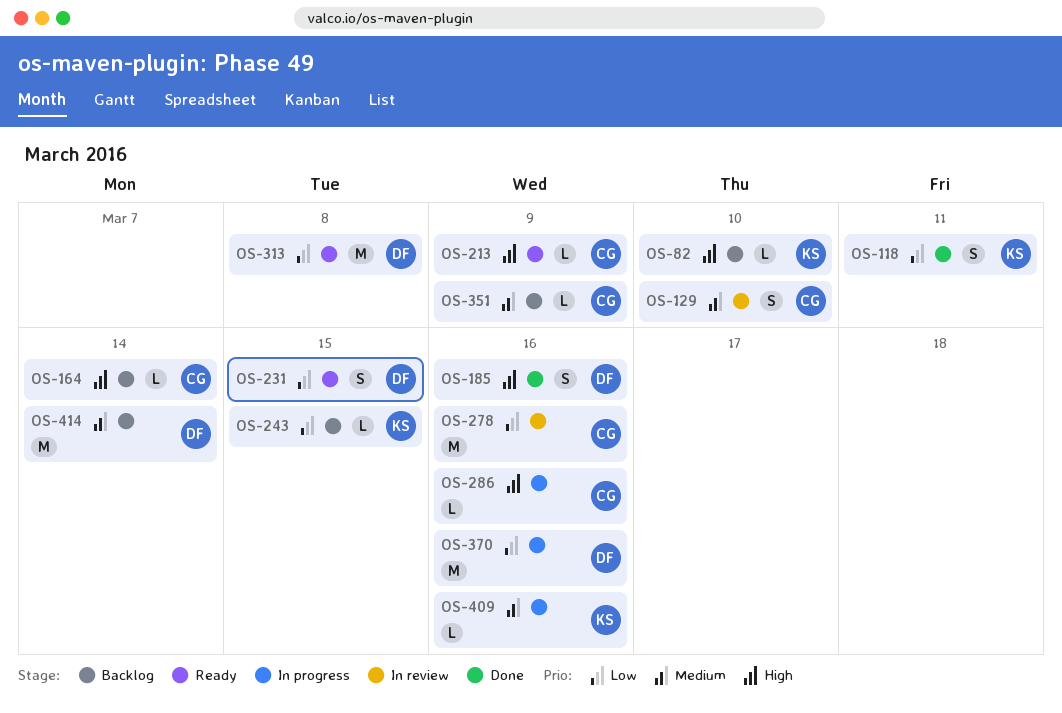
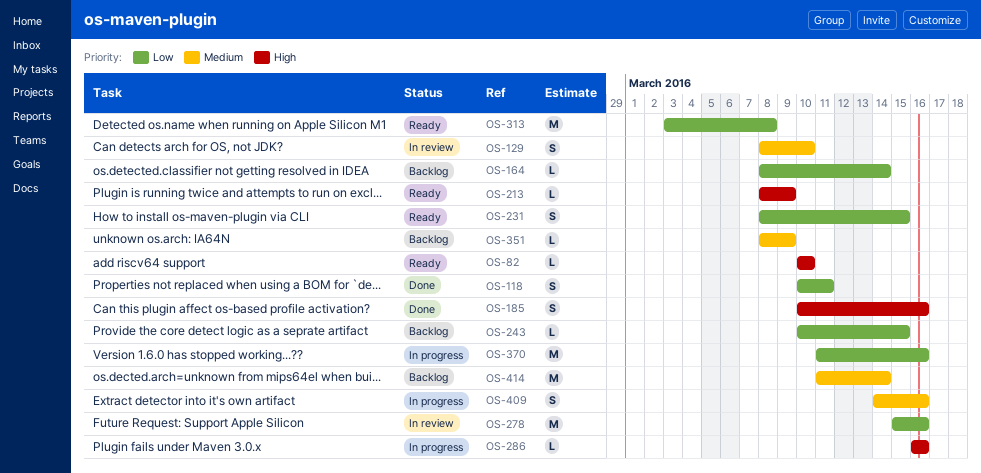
OS-82, status: Backlog -> Ready
OS-164, priority: High -> Low
OS-409, estimate: L -> S

